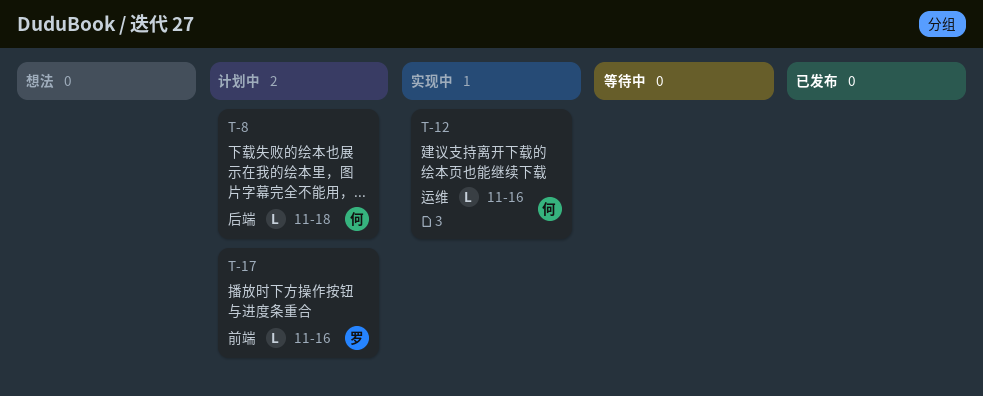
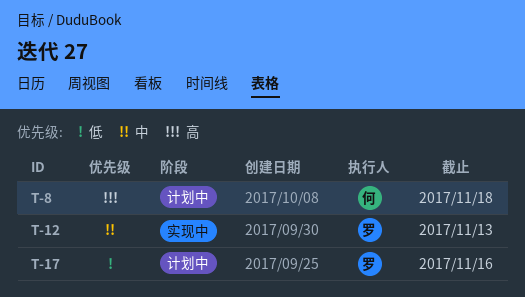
T-12, owner: 何 -> 罗
T-12, due: Nov 16 -> Nov 13

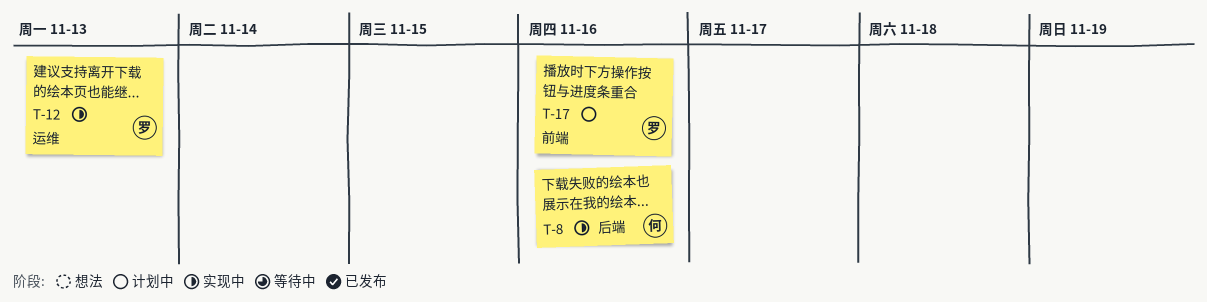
T-8, status: 计划中 -> 实现中
T-8, due: Nov 18 -> Nov 16

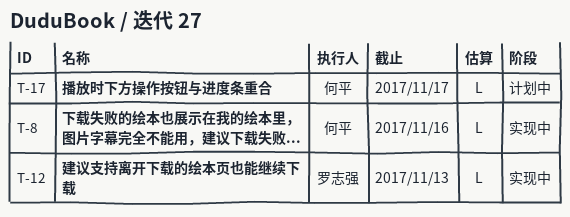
T-17, owner: 罗志强 -> 何平
T-17, due: Nov 16 -> Nov 17

